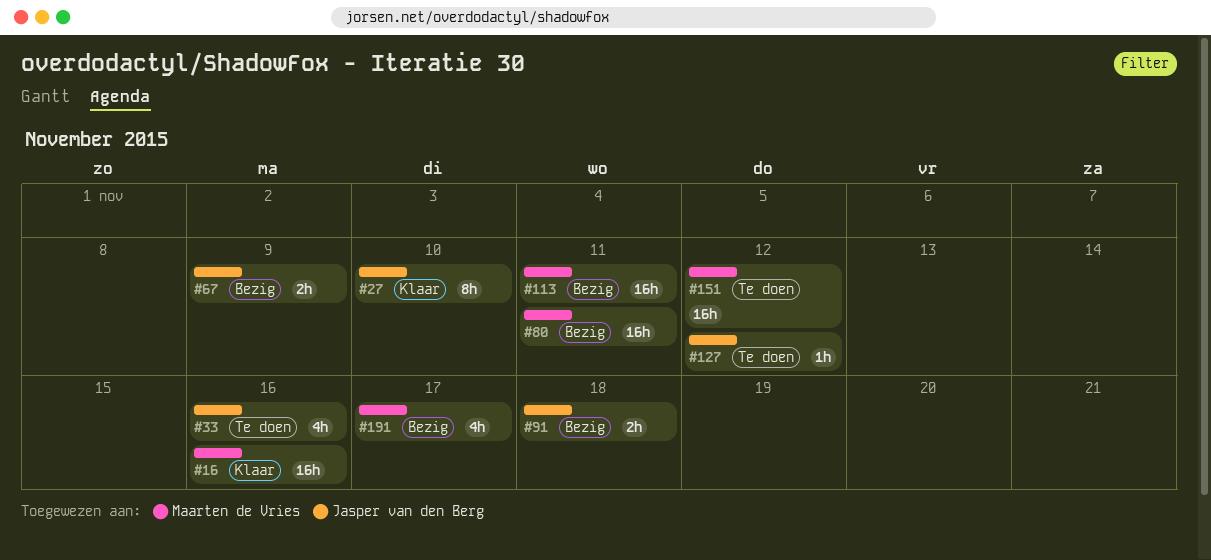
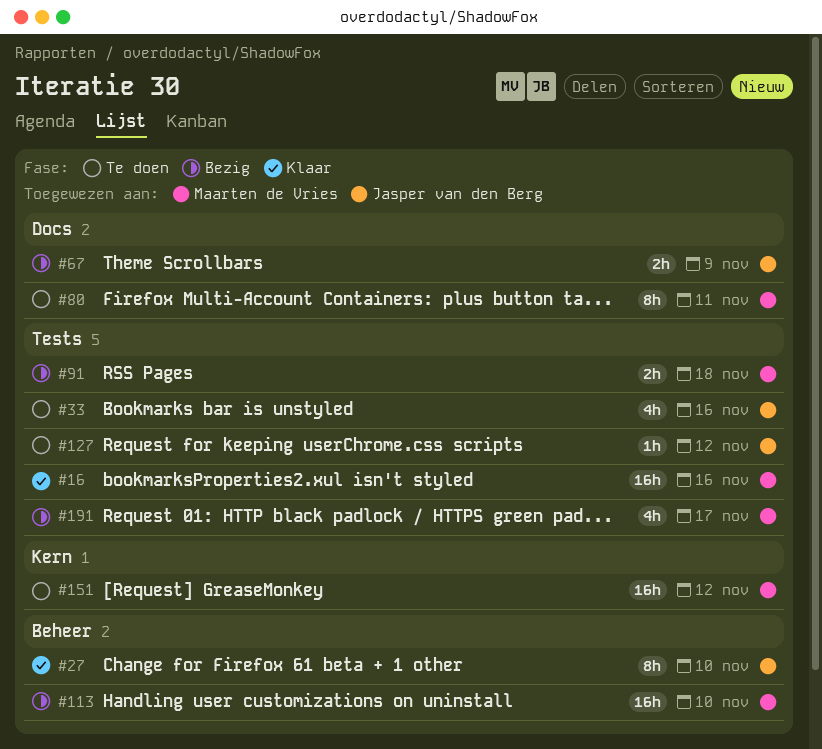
#80, status: Bezig -> Te doen
#80, estimate: 16h -> 8h
#91, owner: Jasper van den Berg -> Maarten de Vries
#113, due: Nov 11 -> Nov 10

